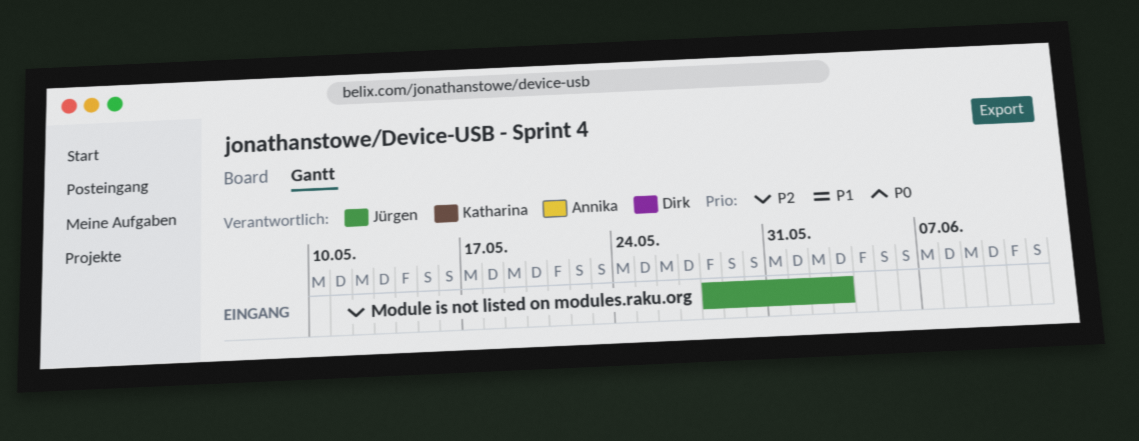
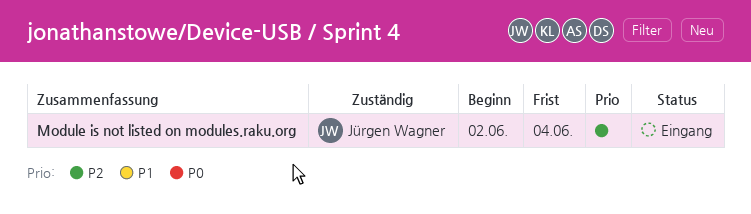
Module is not listed on modules.raku.org, start: May 28 -> Jun 2
Module is not listed on modules.raku.org, due: Jun 3 -> Jun 4

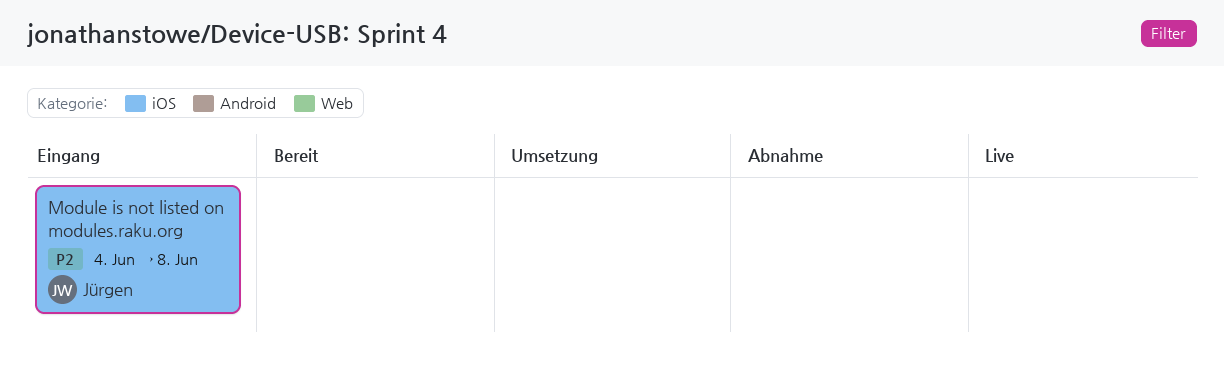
Module is not listed on modules.raku.org, start: Jun 2 -> Jun 4
Module is not listed on modules.raku.org, due: Jun 4 -> Jun 8

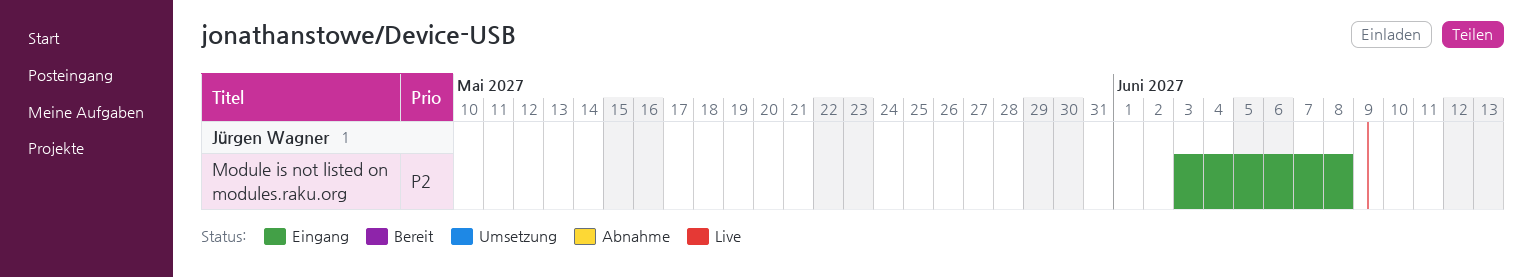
Module is not listed on modules.raku.org, start: Jun 4 -> Jun 3

